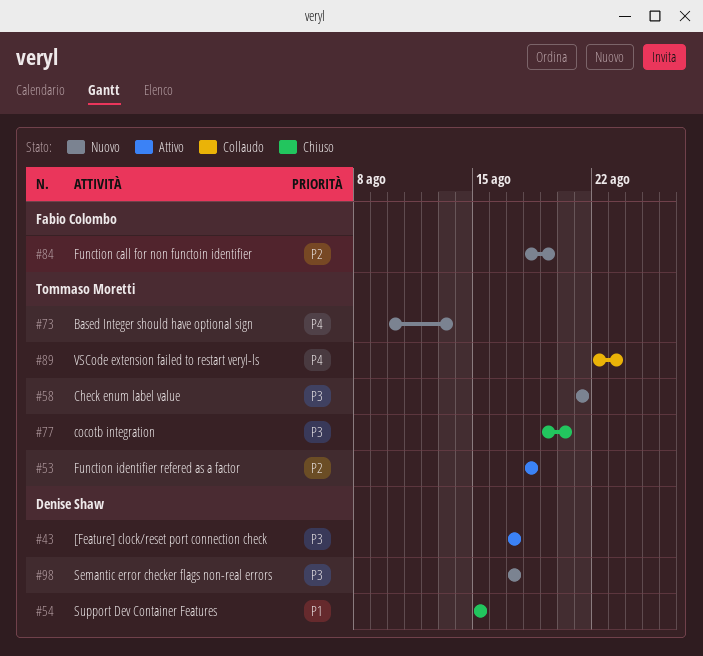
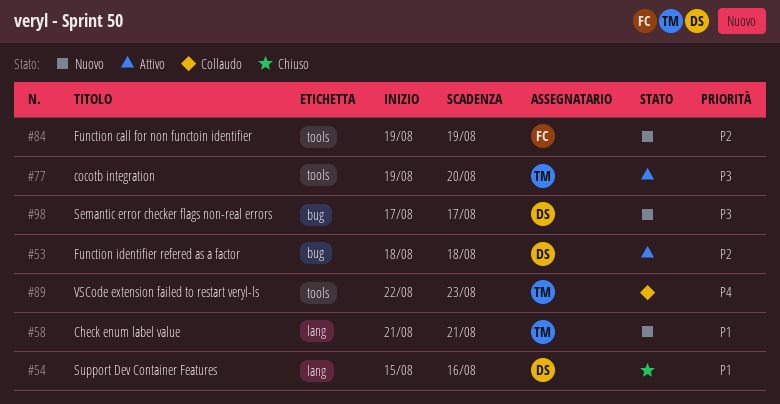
#43: present -> none
#53, owner: Tommaso Moretti -> Denise Shaw
#54, due: Aug 15 -> Aug 16
#58, priority: P3 -> P1
#73: present -> none
#77, status: Chiuso -> Attivo
#84, start: Aug 18 -> Aug 19

